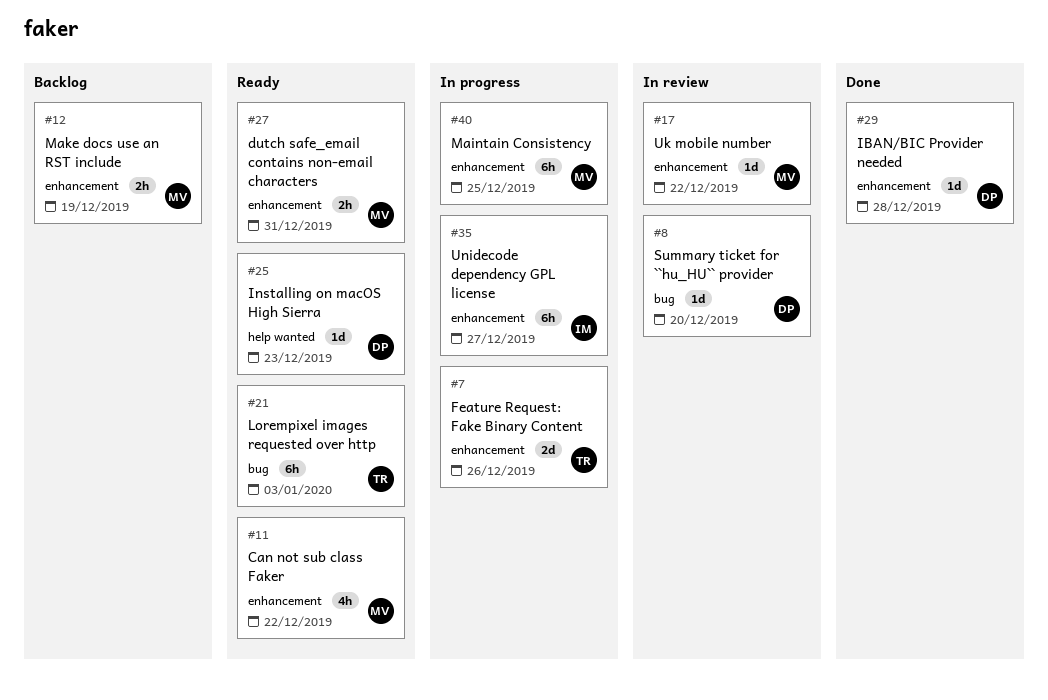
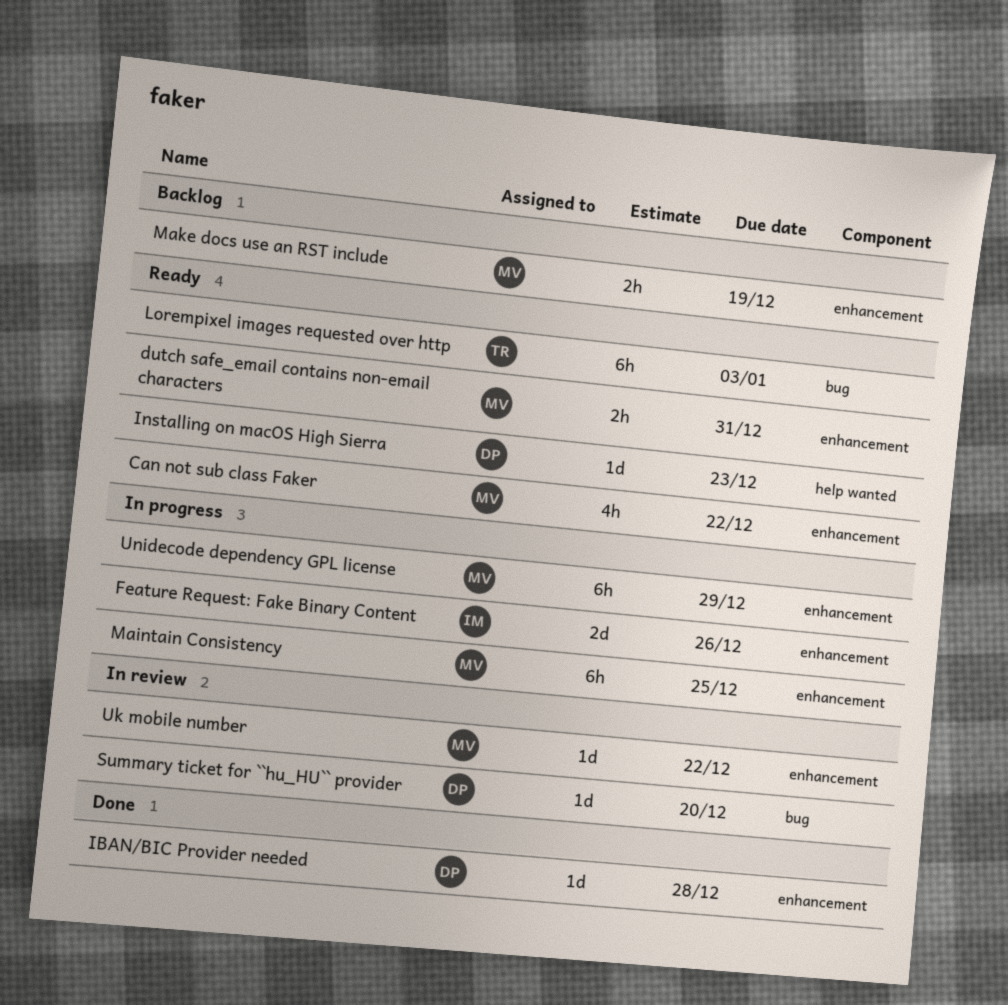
Feature Request: Fake Binary Content, owner: TR -> IM
Unidecode dependency GPL license, owner: IM -> MV
Unidecode dependency GPL license, due: Dec 27 -> Dec 29

